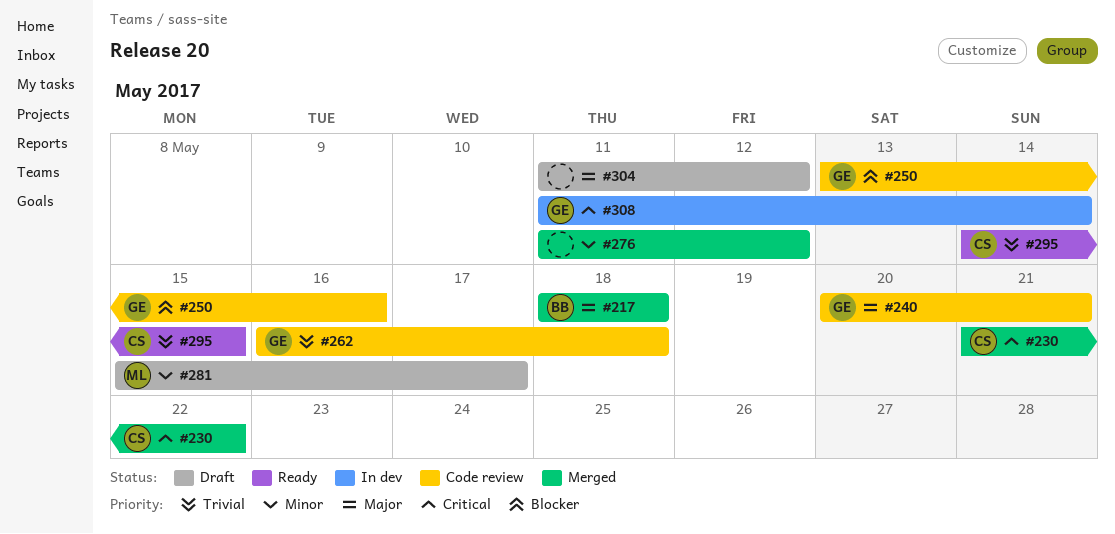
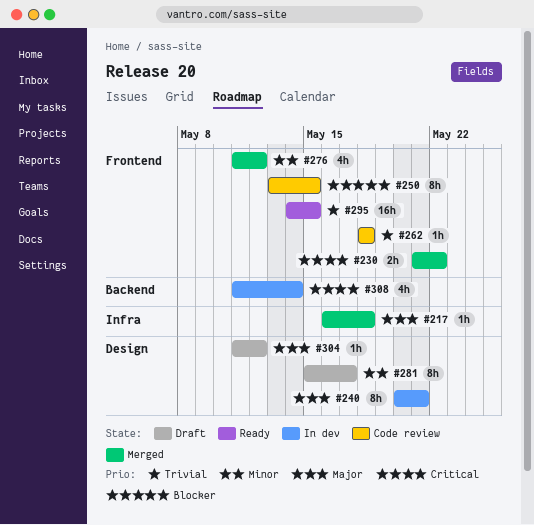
#217, start: May 18 -> May 16
#240, status: Code review -> In dev
#250, due: May 16 -> May 15
#262, start: May 16 -> May 18

